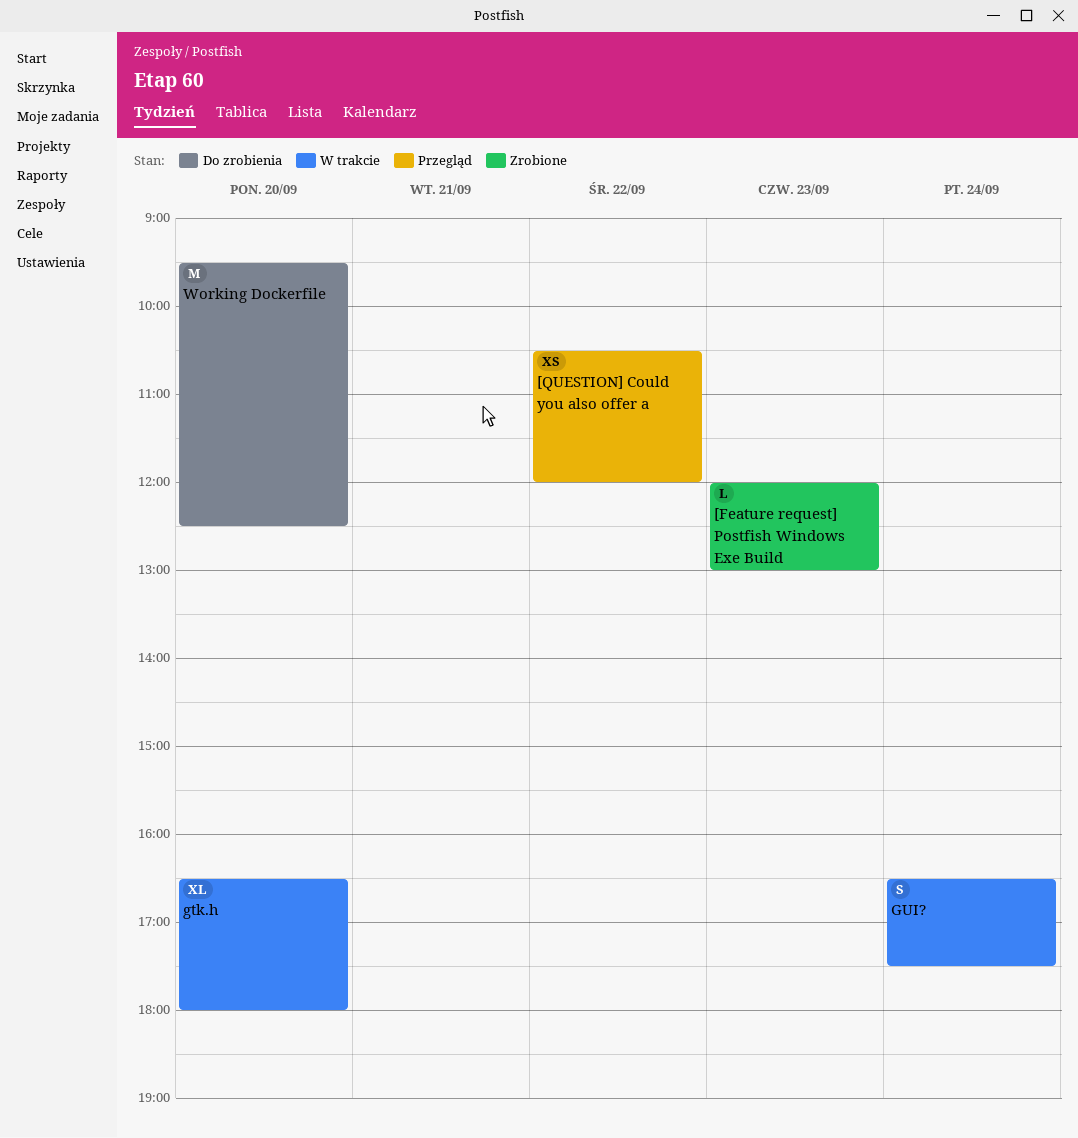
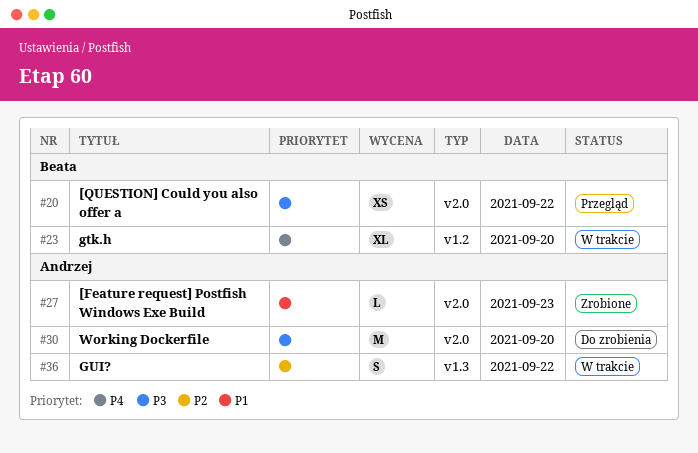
GUI?, day: Sep 24 -> Sep 22

